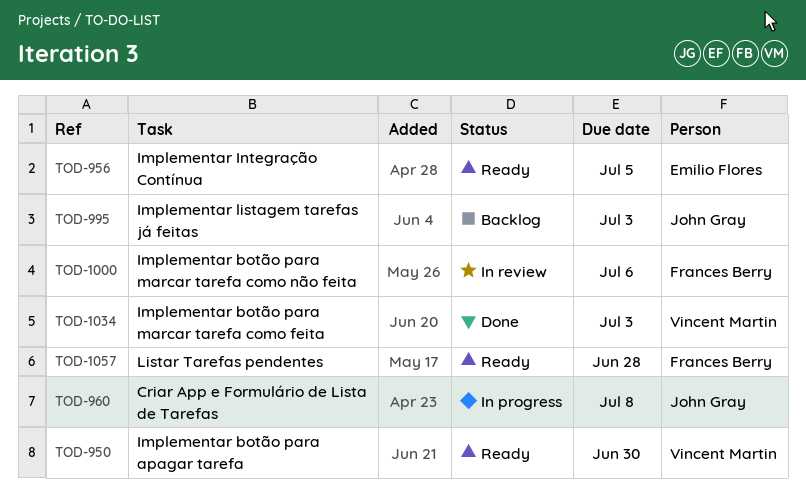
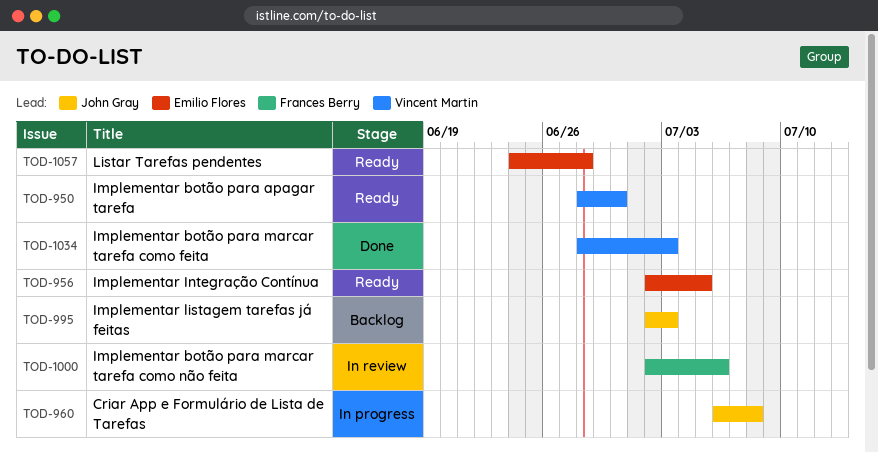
TOD-1057, owner: Frances Berry -> Emilio Flores

